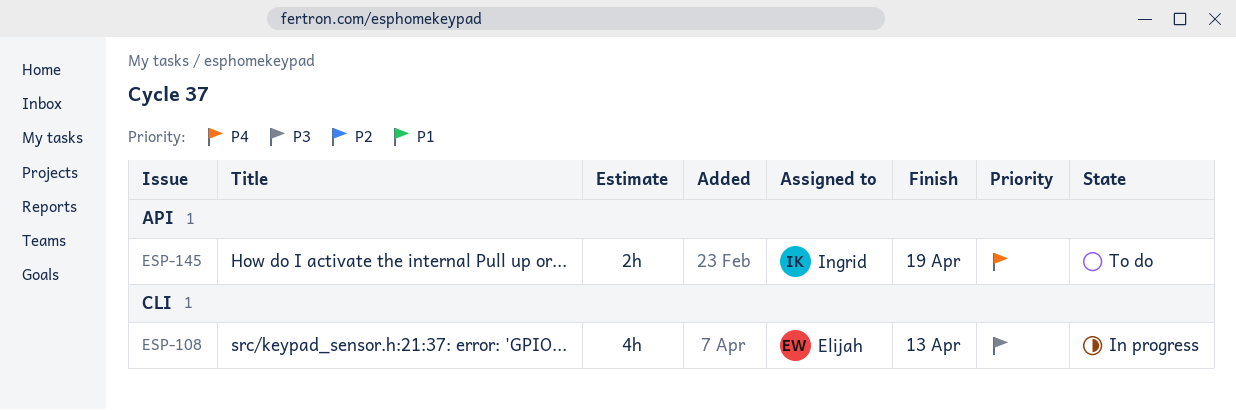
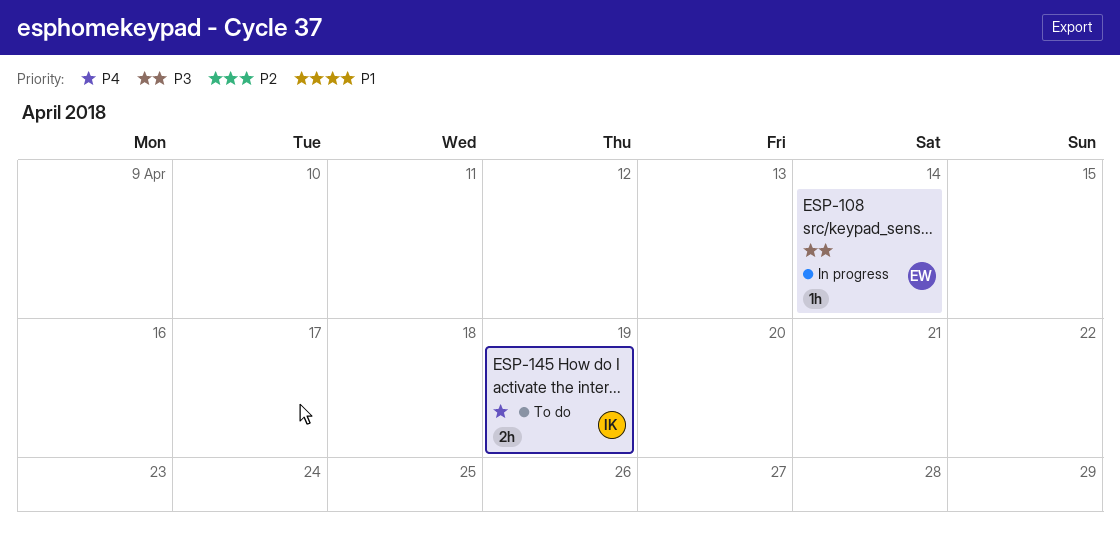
ESP-108, estimate: 4h -> 1h
ESP-108, due: Apr 13 -> Apr 14

